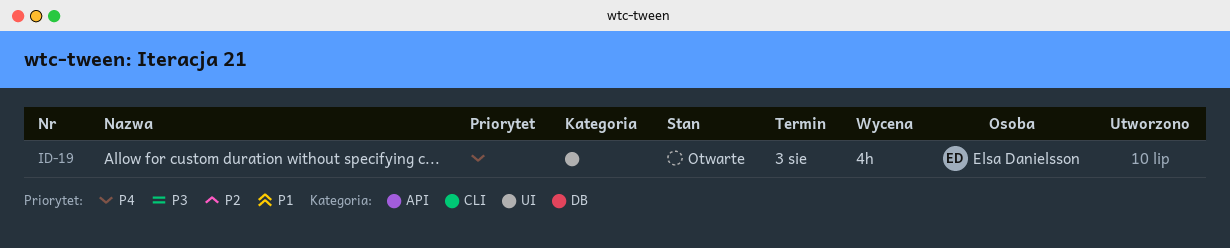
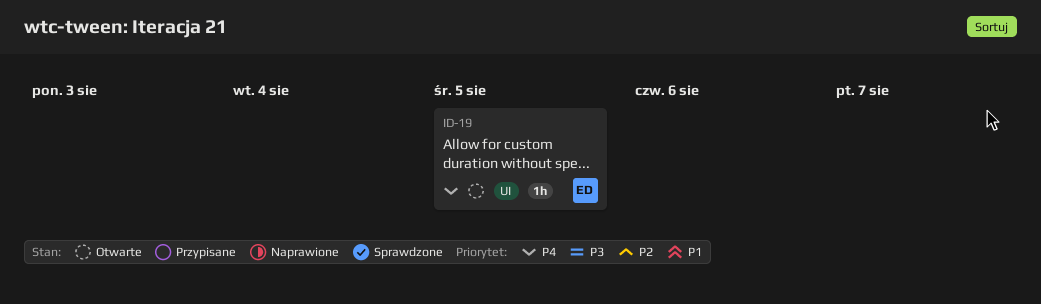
ID-19, estimate: 4h -> 1h
ID-19, due: Aug 3 -> Aug 5

